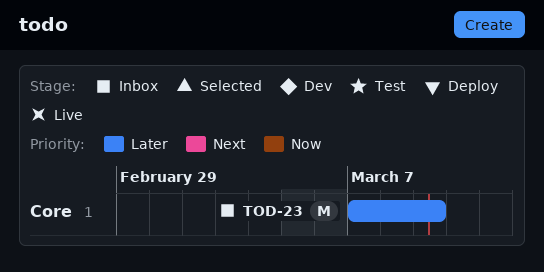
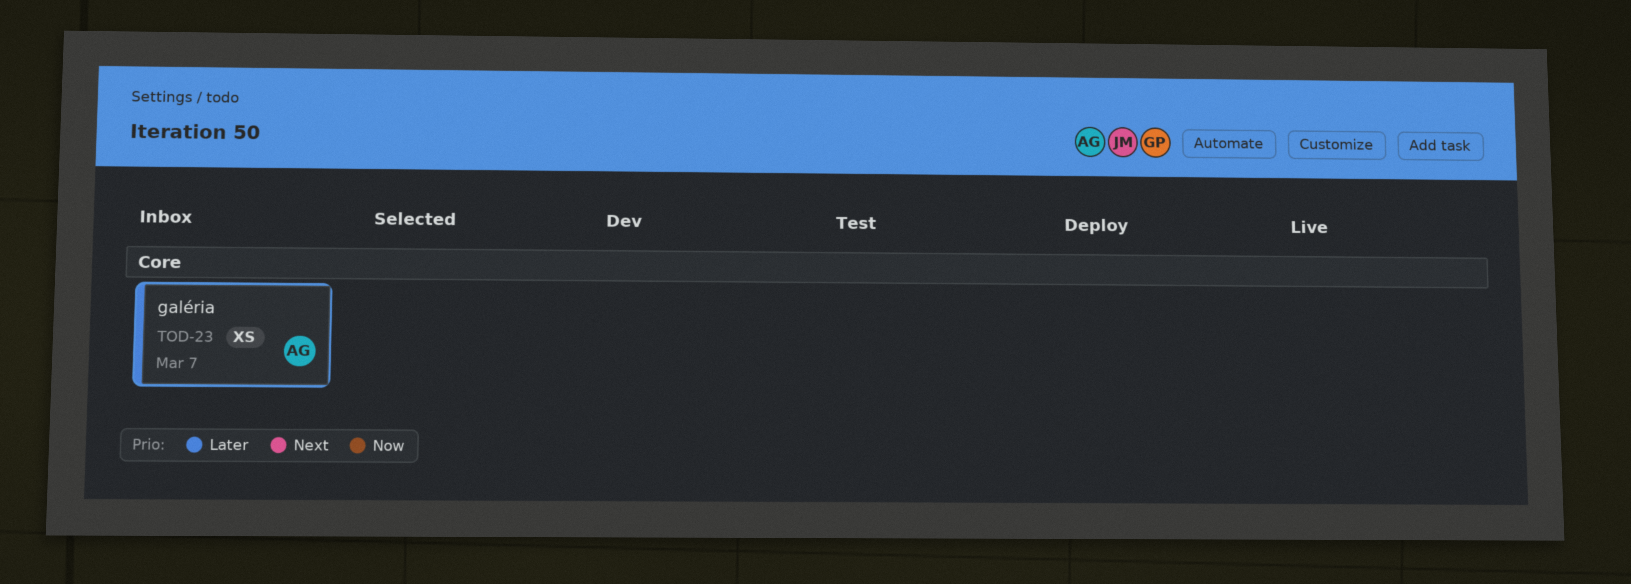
TOD-23, estimate: M -> XS
TOD-23, due: Mar 9 -> Mar 7

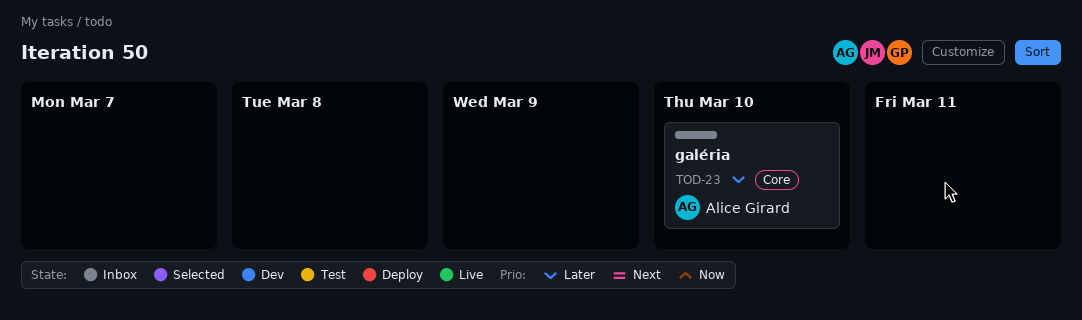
TOD-23, due: Mar 7 -> Mar 10

